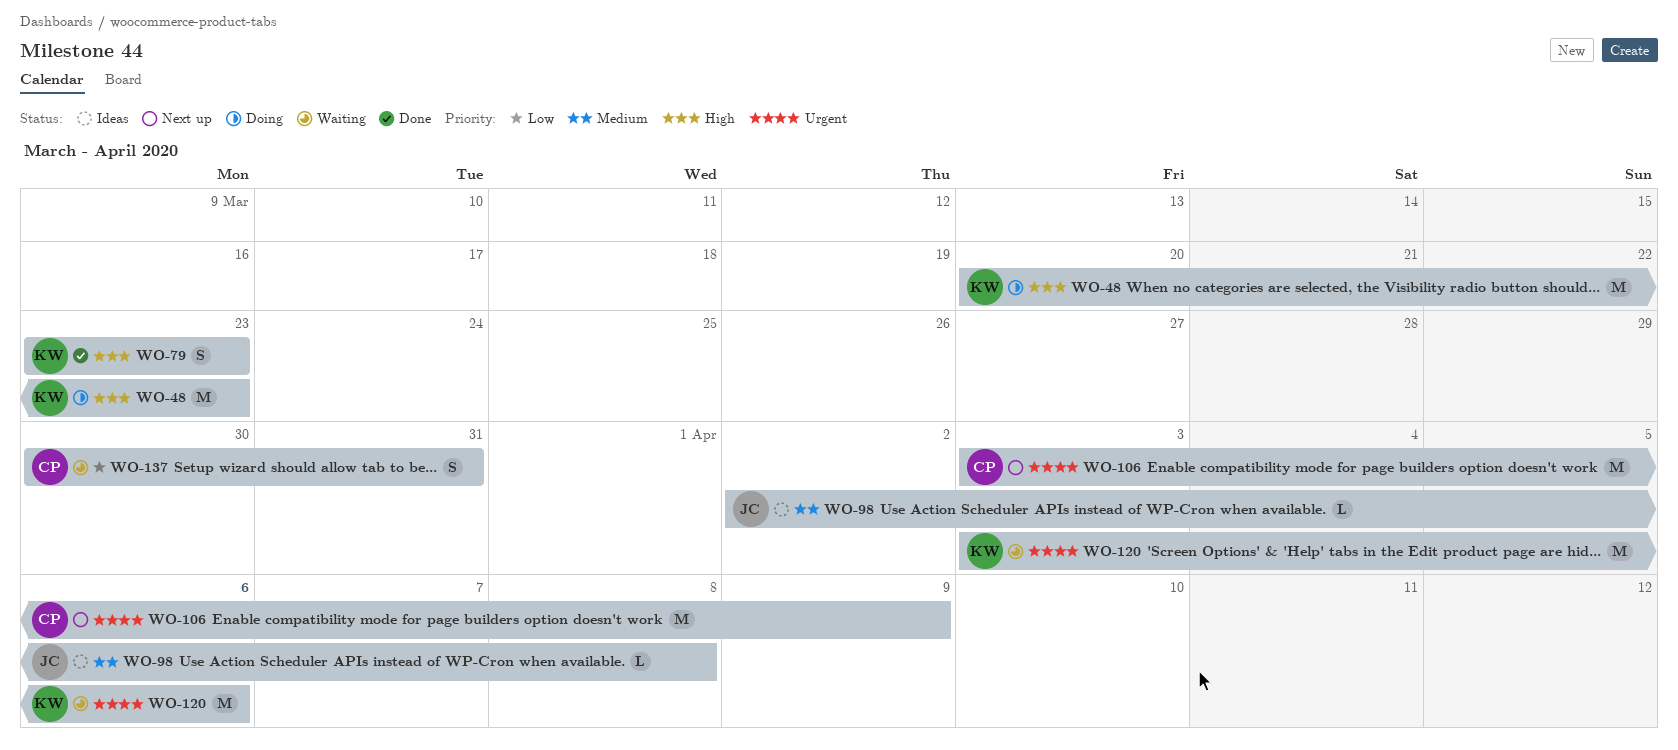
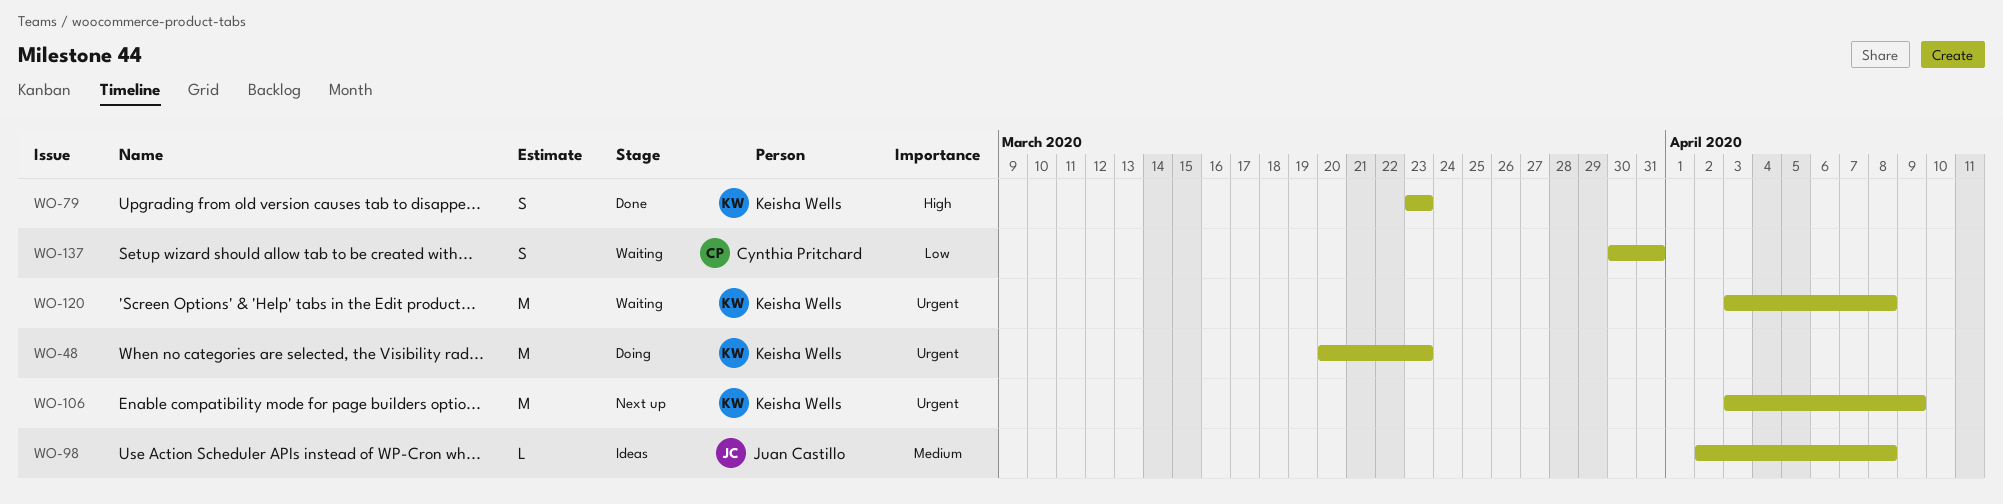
WO-48, priority: High -> Urgent
WO-106, owner: Cynthia Pritchard -> Keisha Wells
WO-120, due: Apr 6 -> Apr 8

